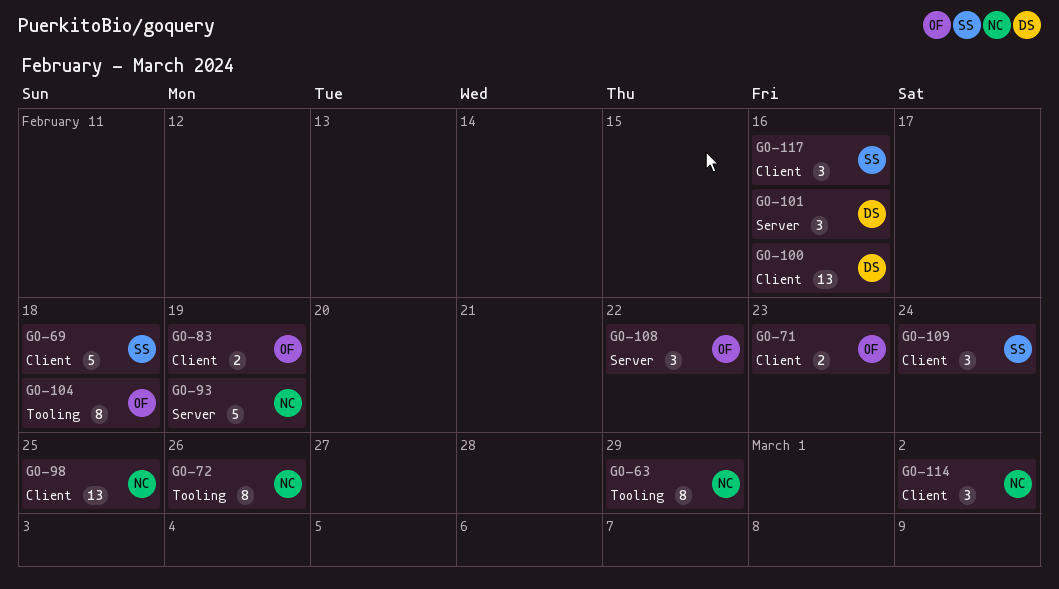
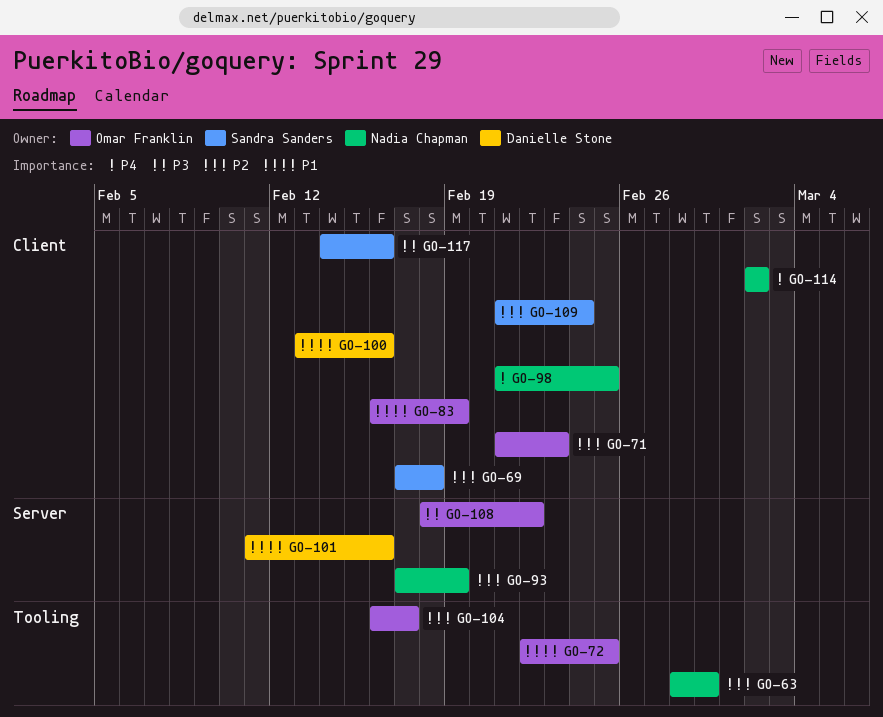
GO-72, owner: Nadia Chapman -> Omar Franklin
GO-72, due: Feb 26 -> Feb 25
GO-104, due: Feb 18 -> Feb 17

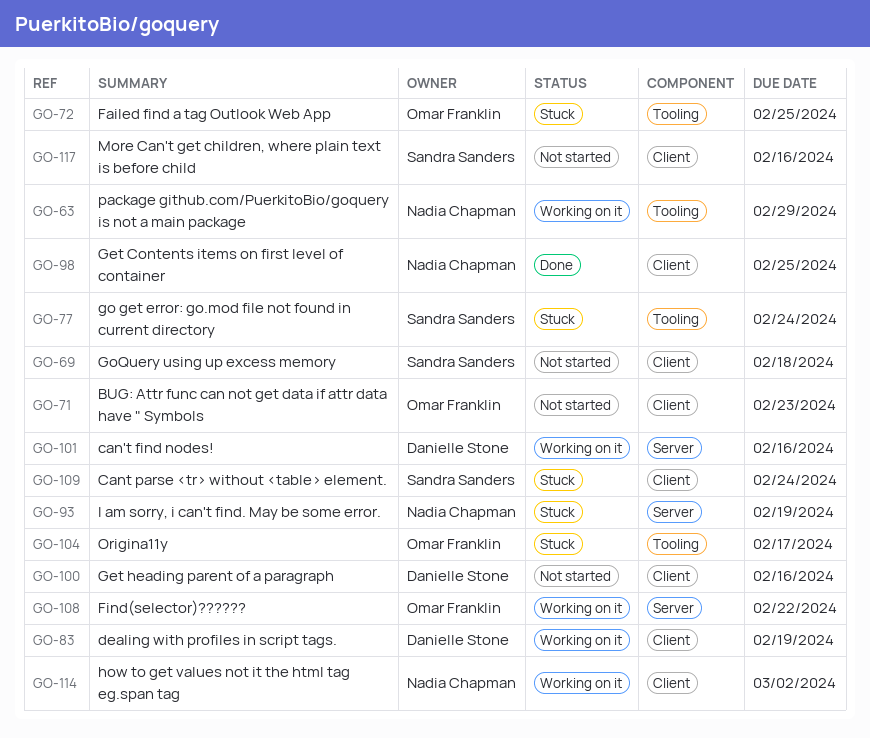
GO-77: none -> present
GO-83, owner: Omar Franklin -> Danielle Stone

